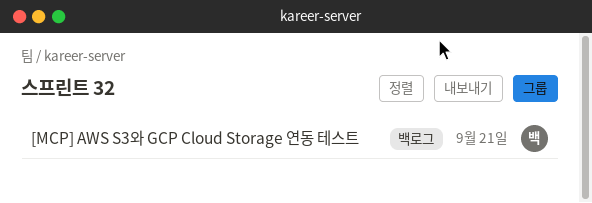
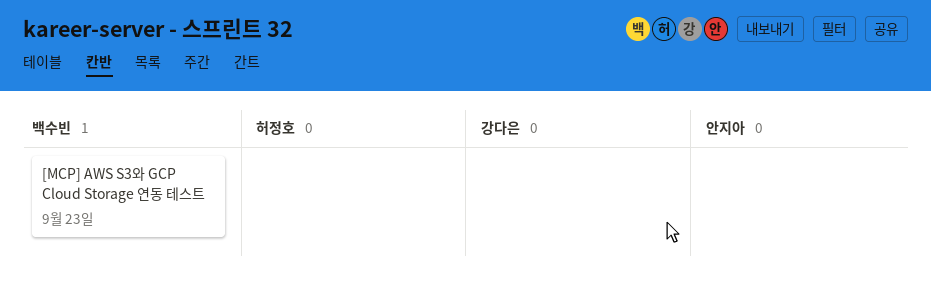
[MCP] AWS S3와 GCP Cloud Storage 연동 테스트, due: Sep 21 -> Sep 23

